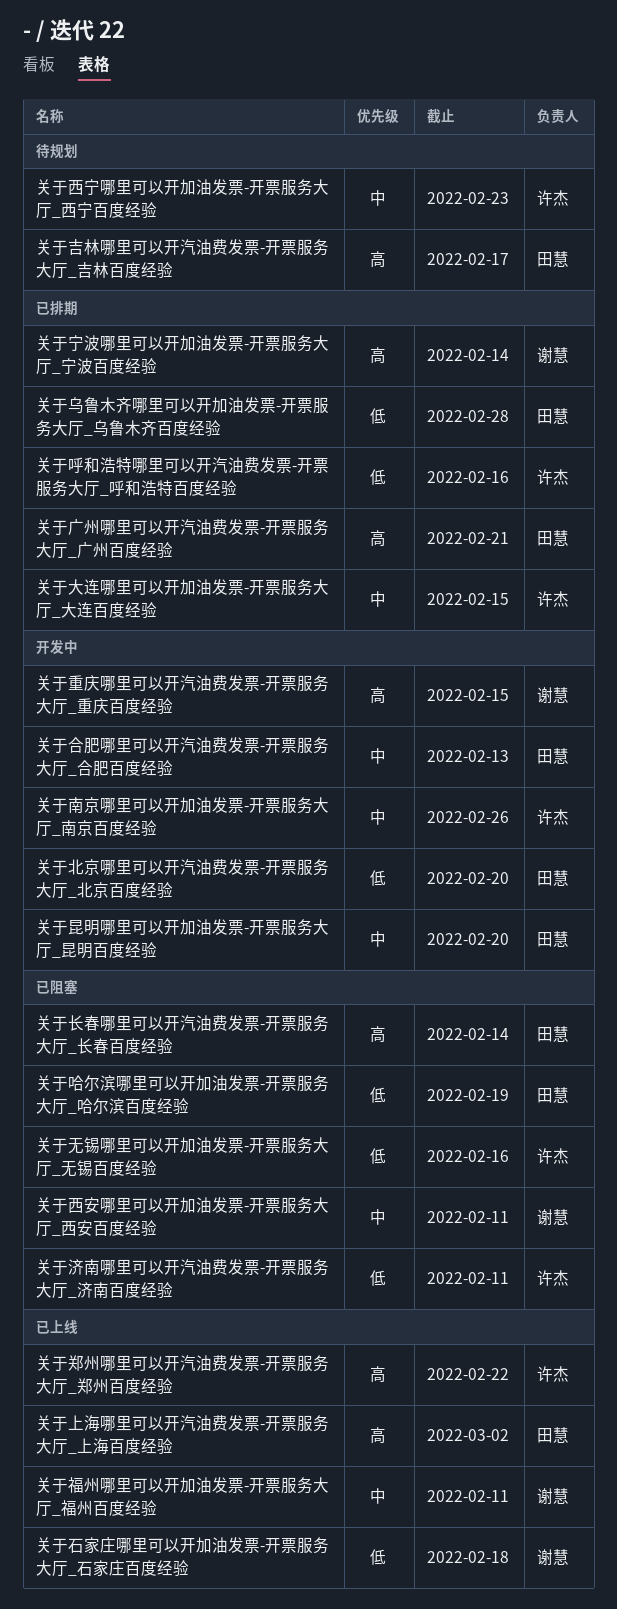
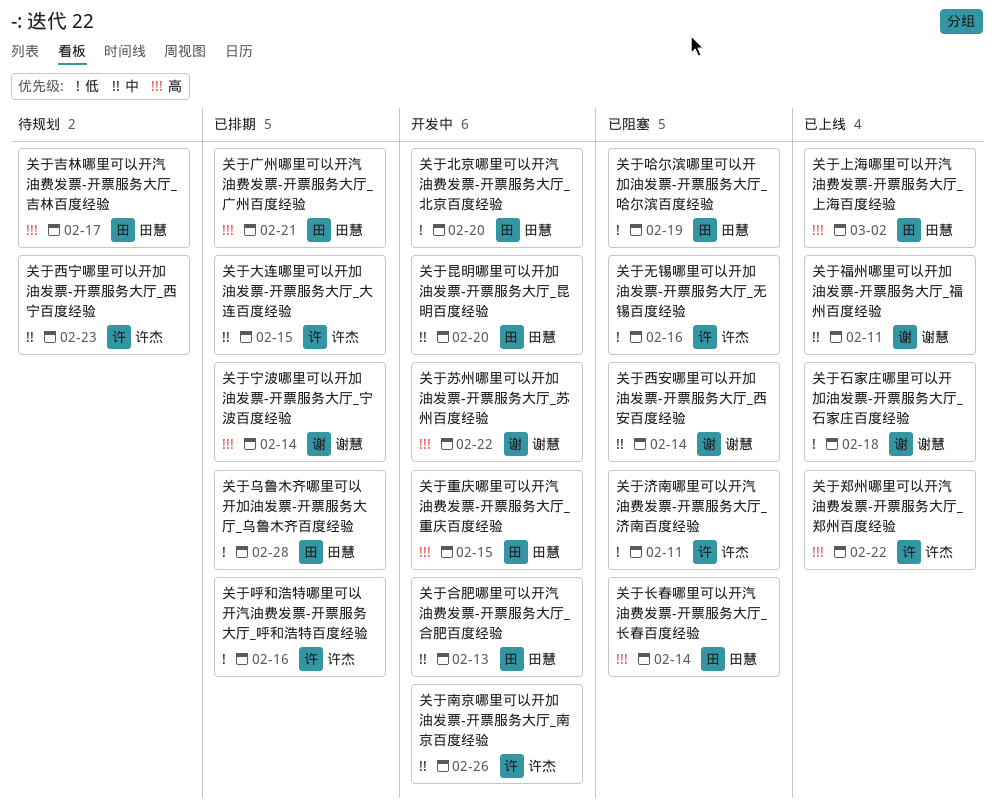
关于苏州哪里可以开加油发票-开票服务大厅_苏州百度经验: none -> present
关于西安哪里可以开加油发票-开票服务大厅_西安百度经验, due: Feb 11 -> Feb 14
关于重庆哪里可以开汽油费发票-开票服务大厅_重庆百度经验, owner: 谢慧 -> 田慧

